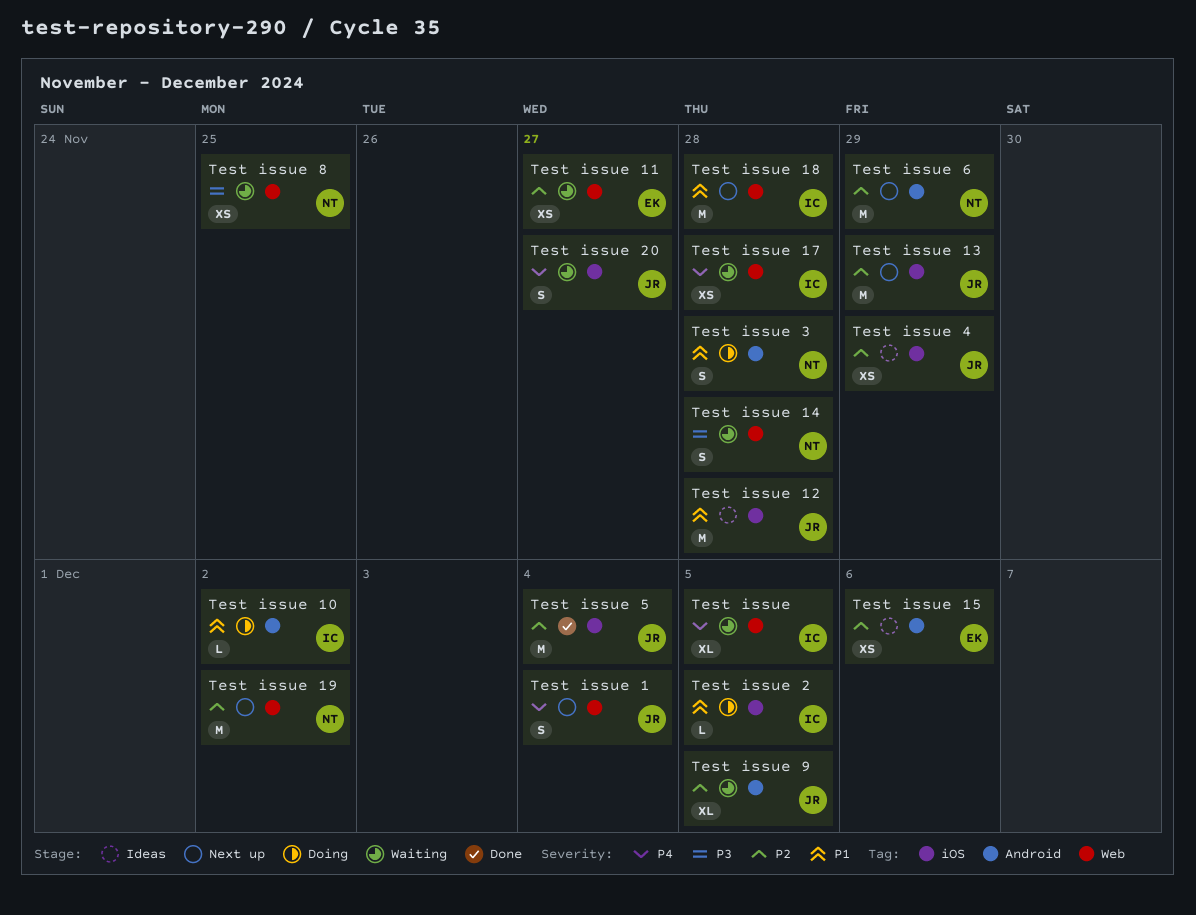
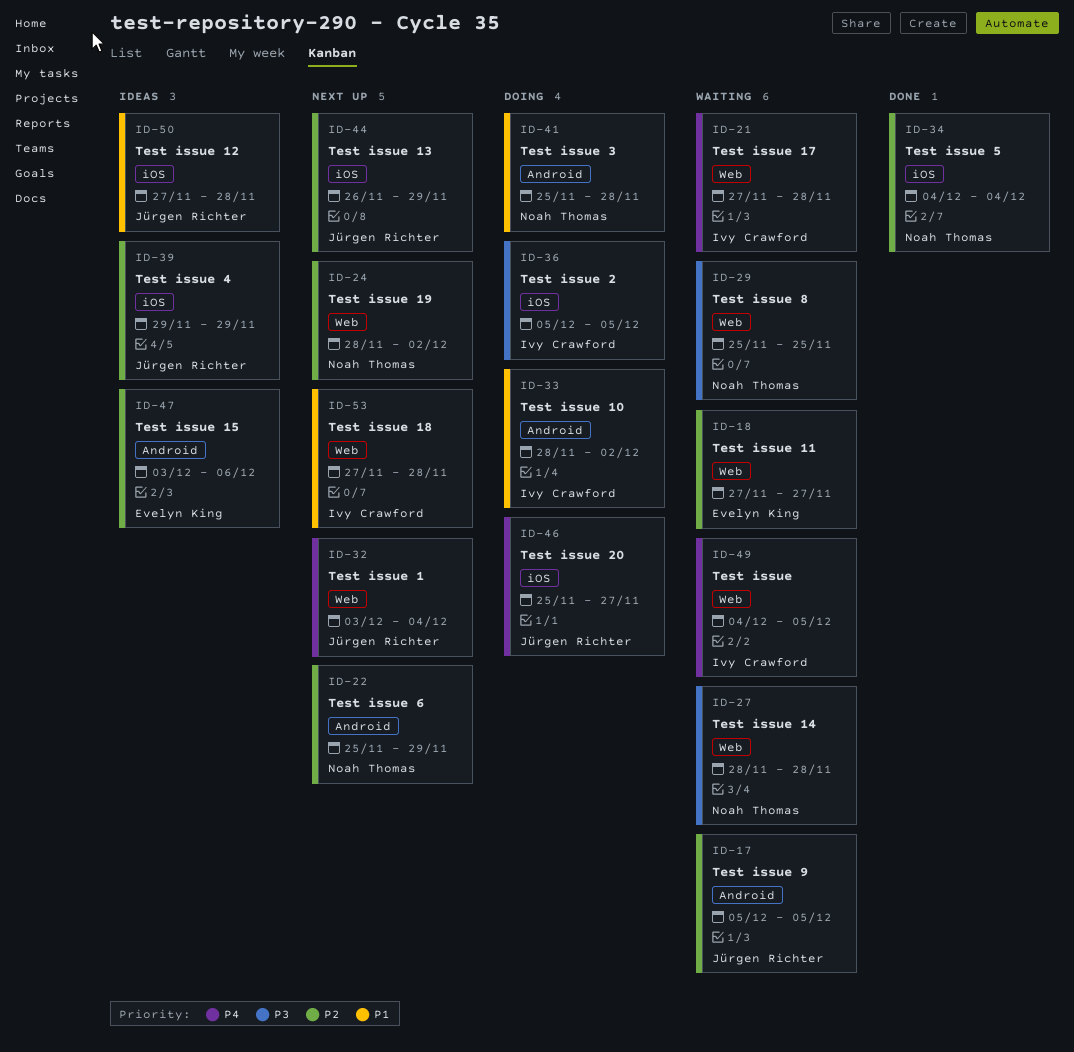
Test issue 2, priority: P1 -> P3
Test issue 20, status: Waiting -> Doing
Test issue 5, owner: Jürgen Richter -> Noah Thomas

